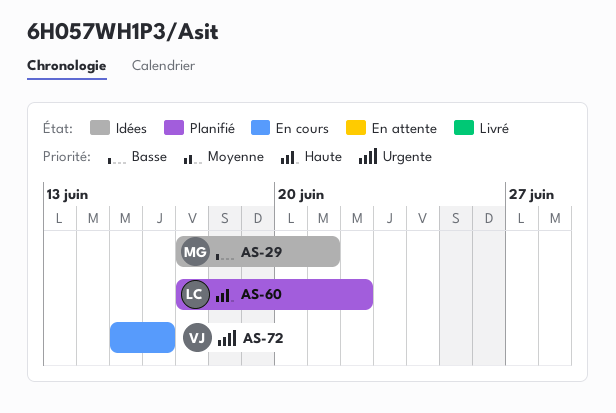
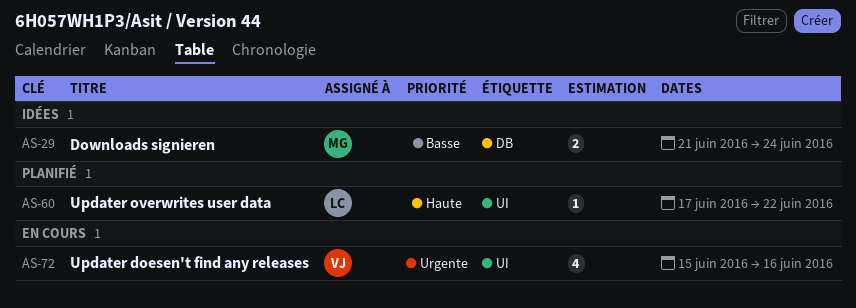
AS-29, start: Jun 17 -> Jun 21
AS-29, due: Jun 21 -> Jun 24

